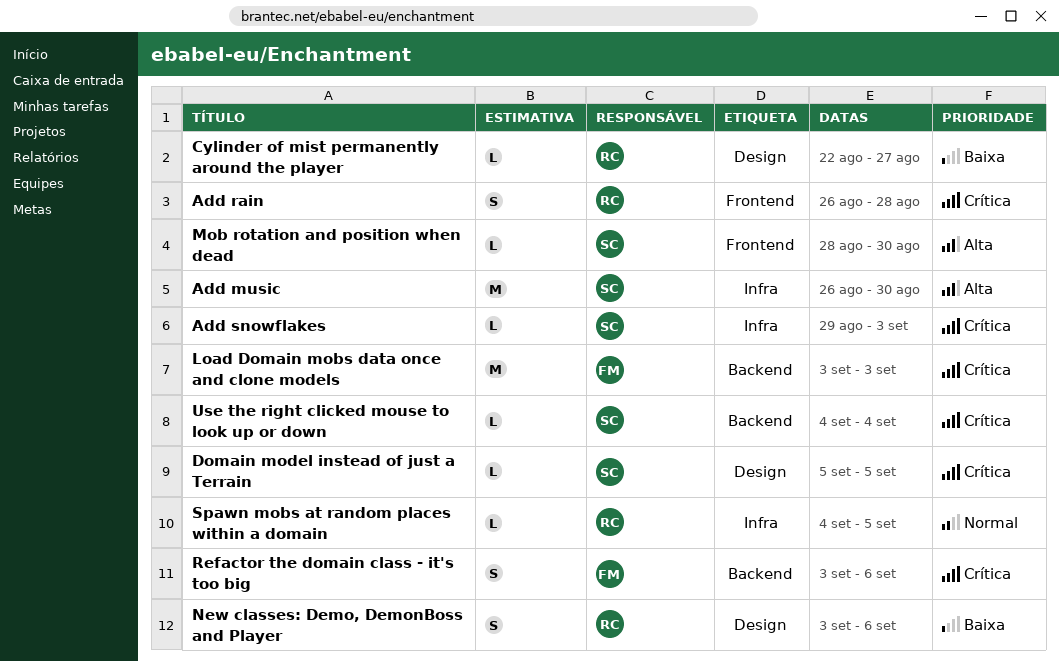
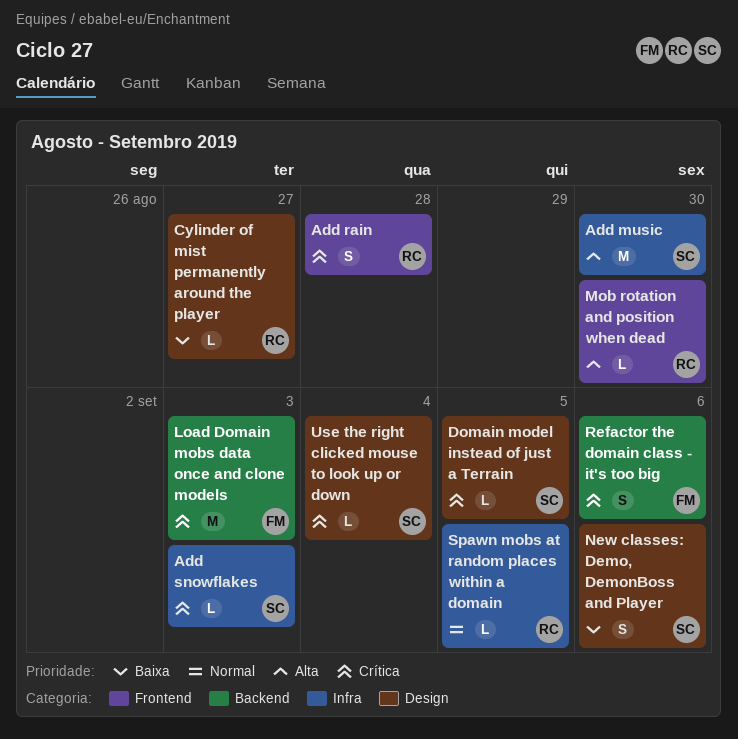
Mob rotation and position when dead, owner: SC -> RC
New classes: Demo, DemonBoss and Player, owner: RC -> SC
Use the right clicked mouse to look up or down, label: Backend -> Design

